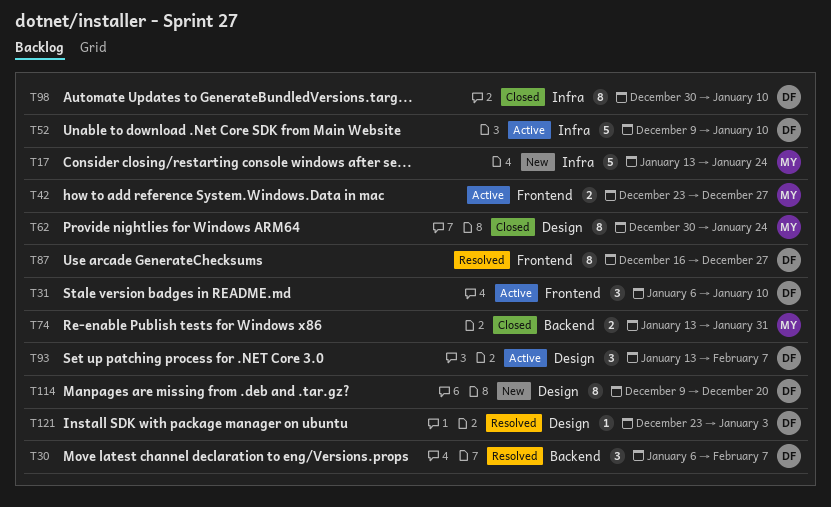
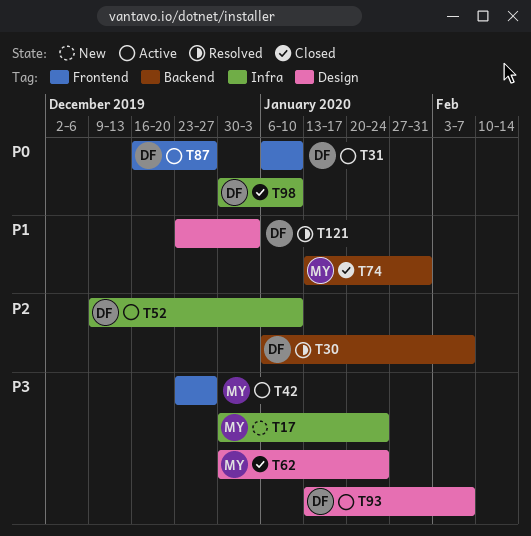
T17, start: Jan 13 -> Dec 30
T87, status: Resolved -> Active
T114: present -> none

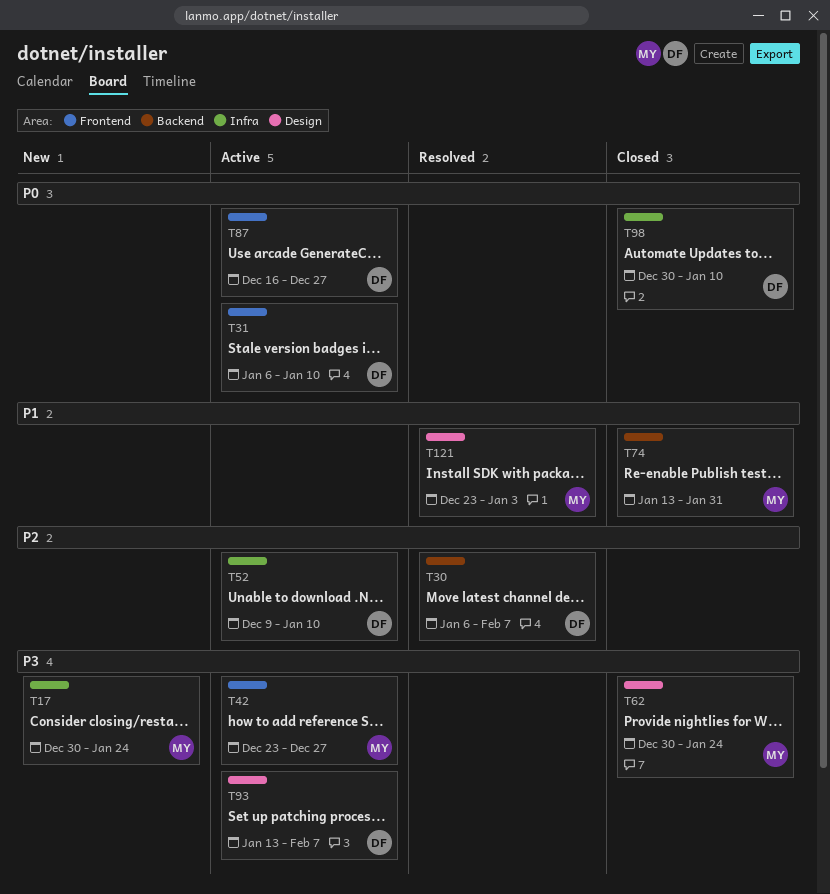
T121, owner: DF -> MY

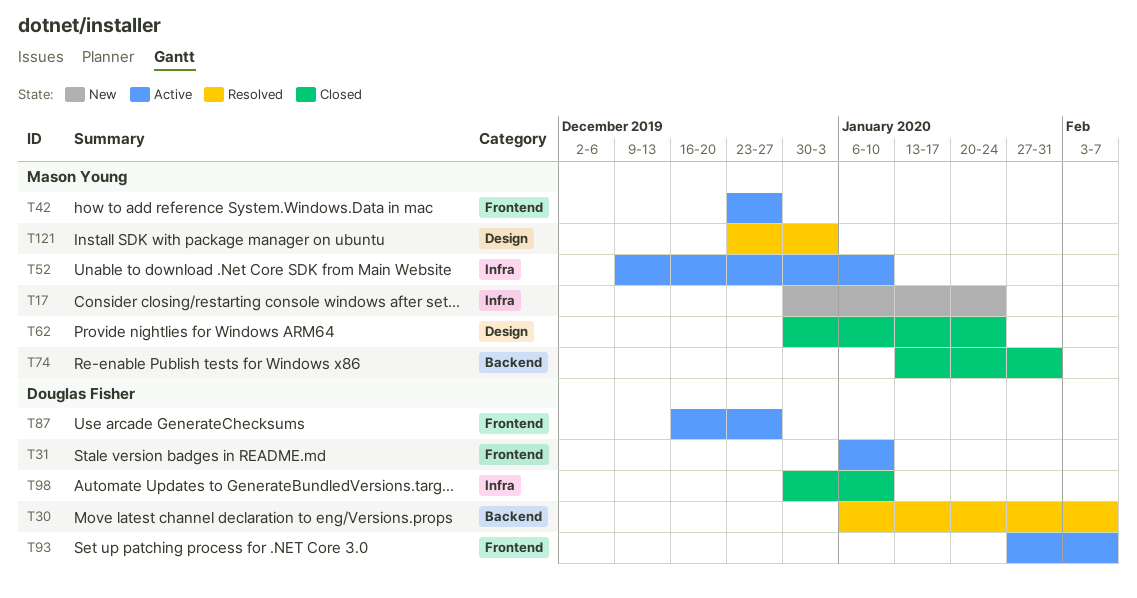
T52, owner: Douglas Fisher -> Mason Young
T93, label: Design -> Frontend
T93, start: Jan 13 -> Jan 27

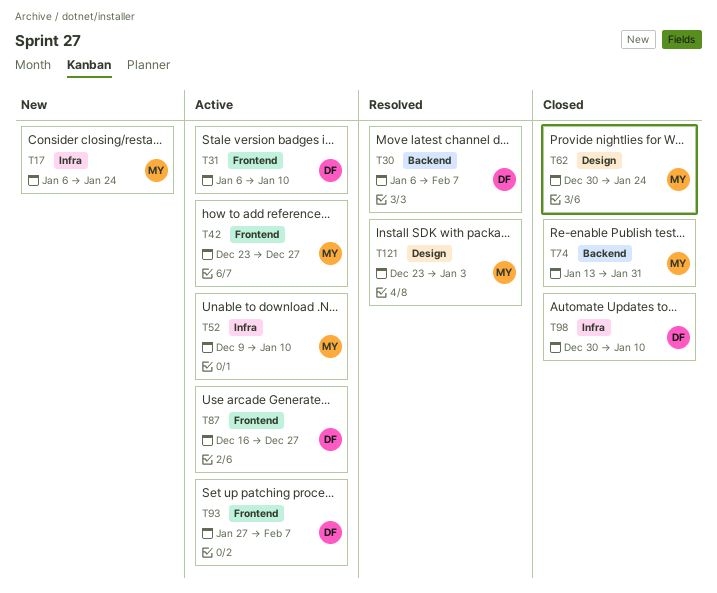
T17, start: Dec 30 -> Jan 6

